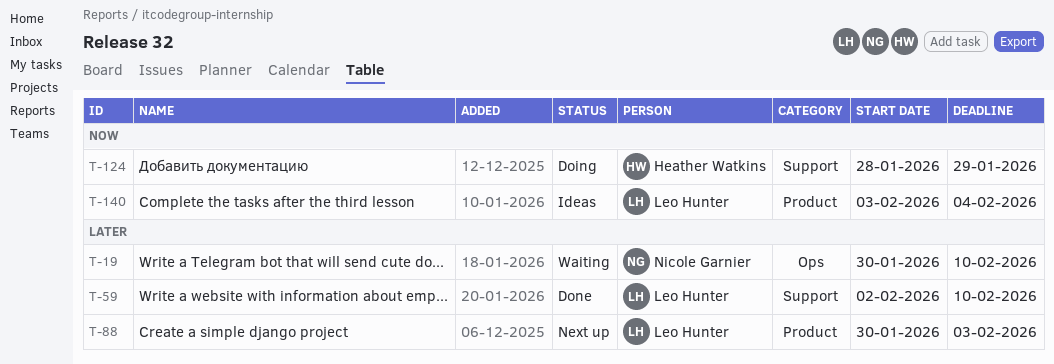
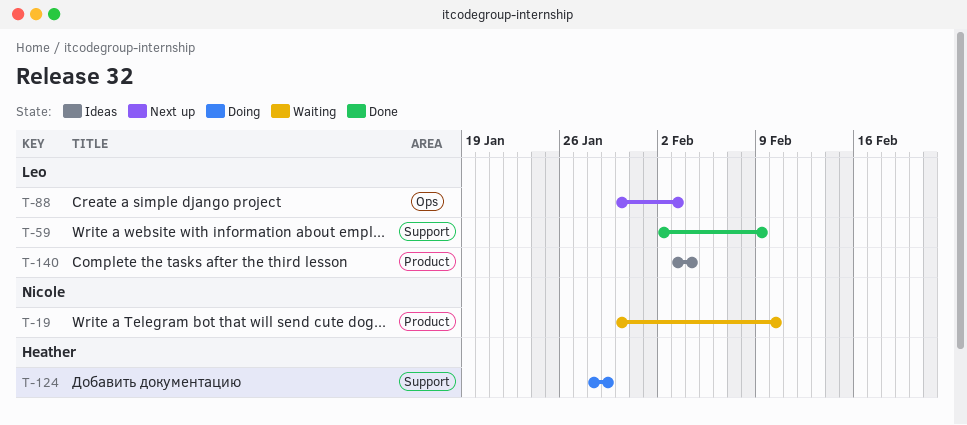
T-19, label: Ops -> Product
T-59, due: Feb 10 -> Feb 9
T-88, label: Product -> Ops

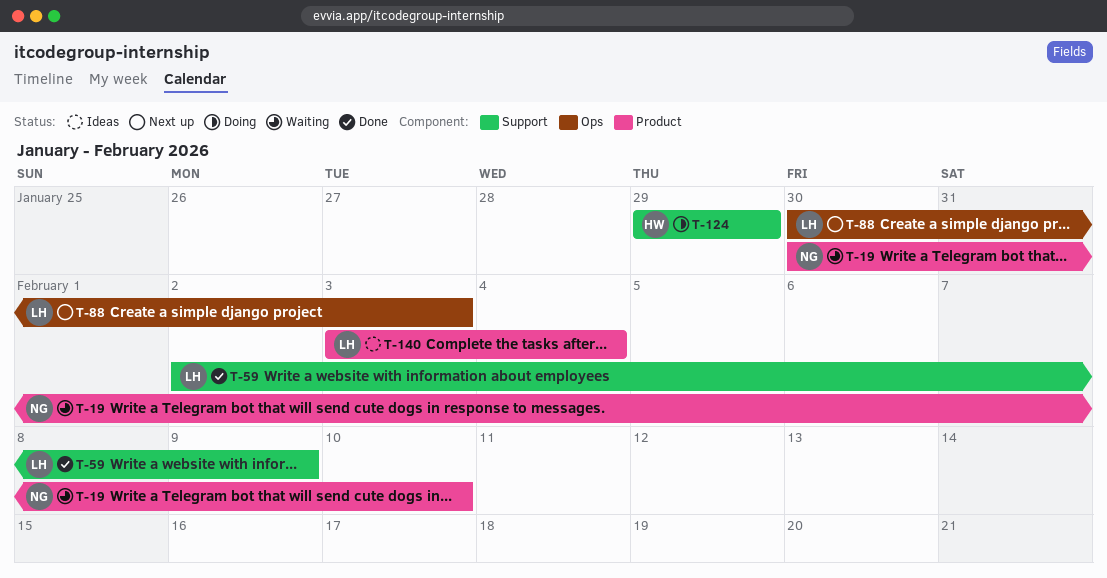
T-124, start: Jan 28 -> Jan 29

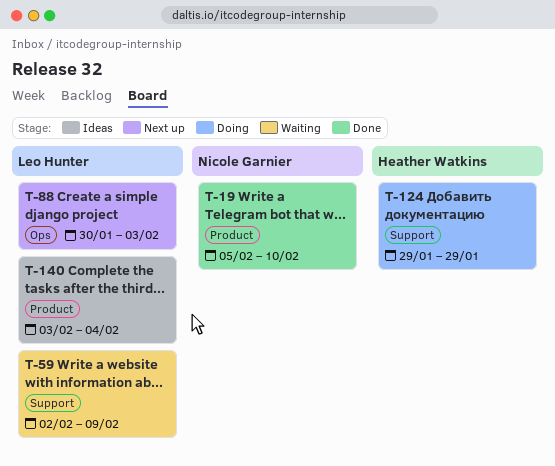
T-19, status: Waiting -> Done
T-19, start: Jan 30 -> Feb 5
T-59, status: Done -> Waiting

